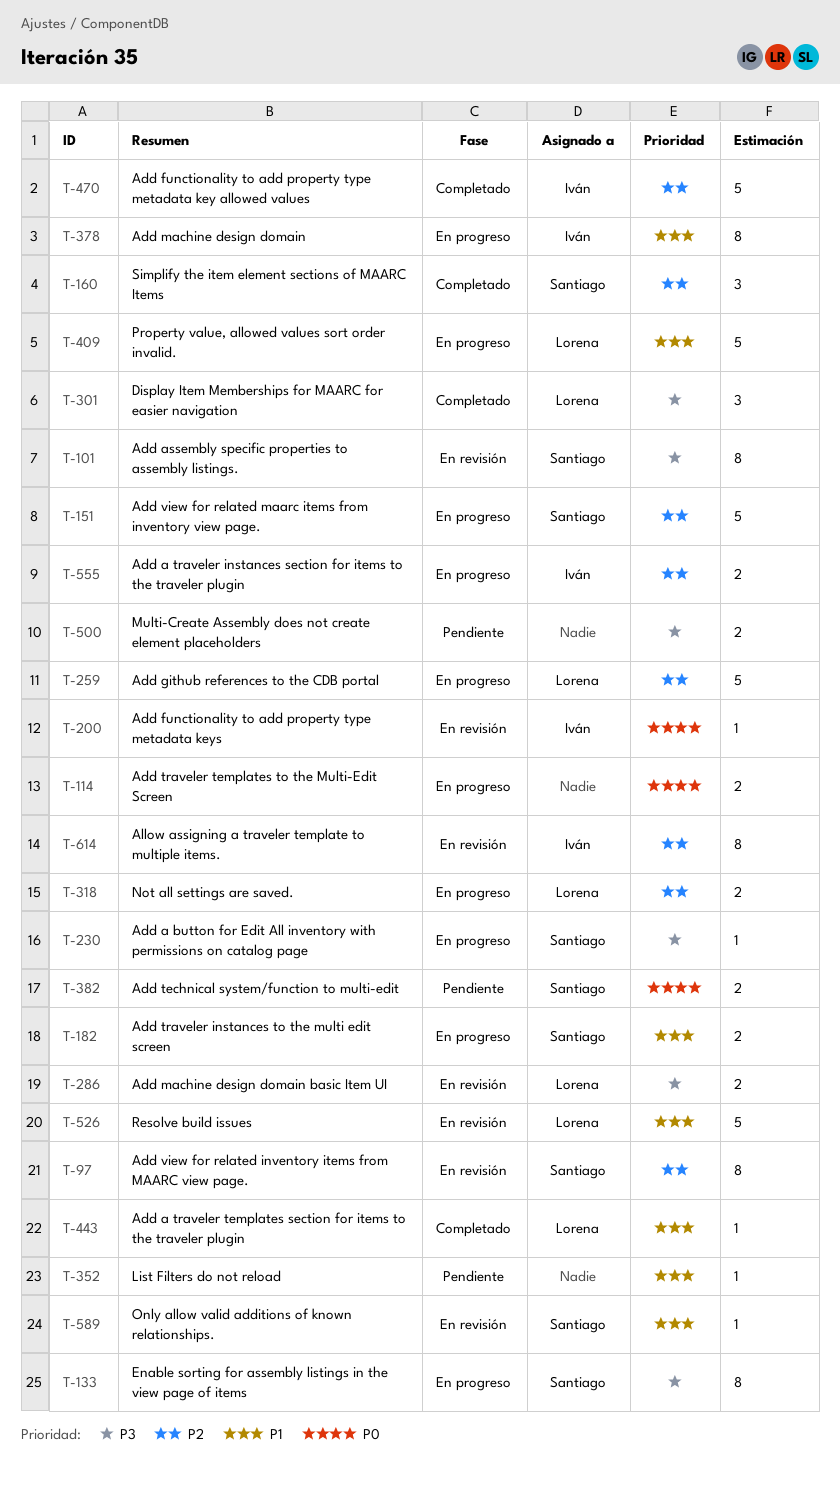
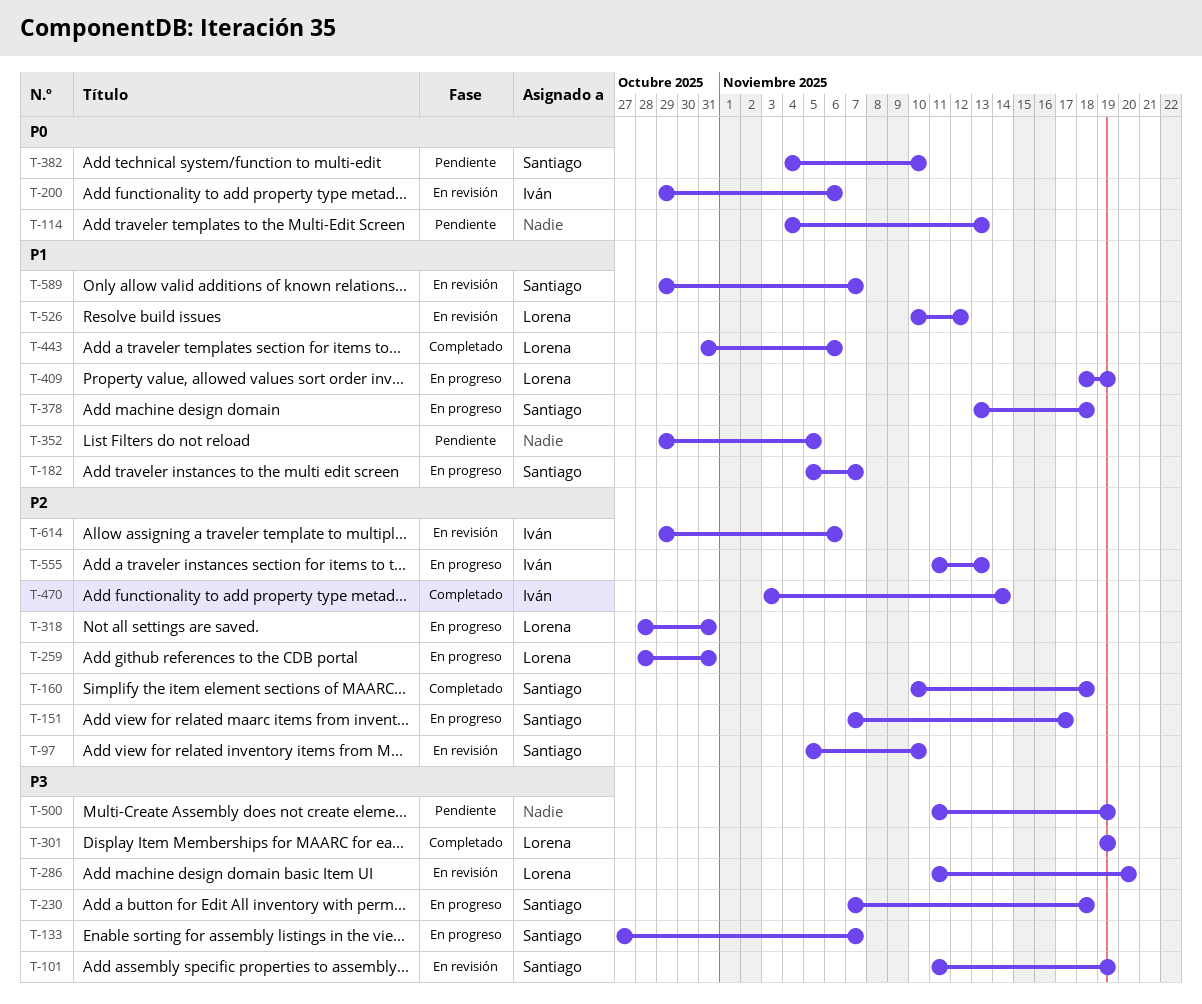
T-114, status: En progreso -> Pendiente
T-378, owner: Iván -> Santiago

